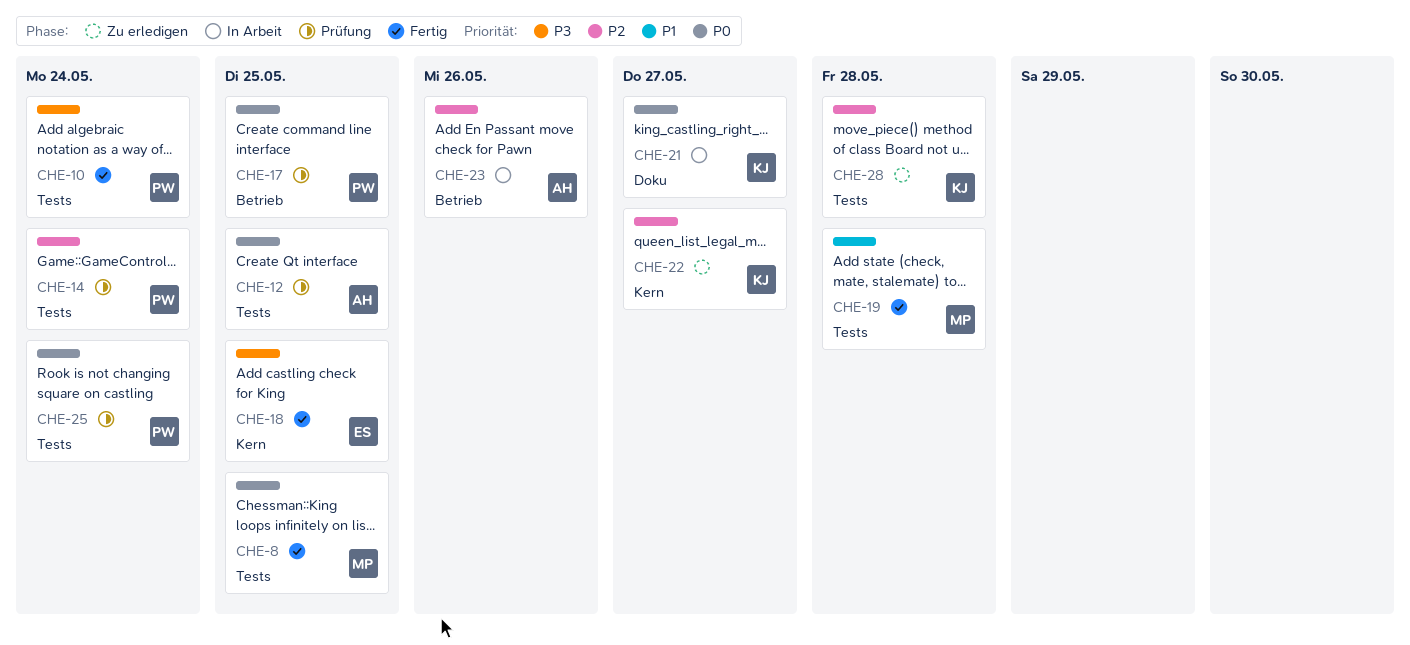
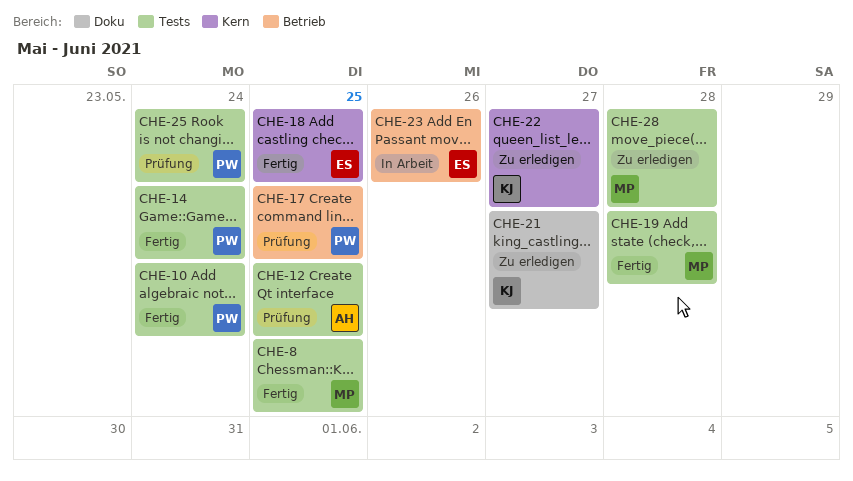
CHE-14, status: Prüfung -> Fertig
CHE-21, status: In Arbeit -> Zu erledigen
CHE-23, owner: AH -> ES
CHE-28, owner: KJ -> MP

